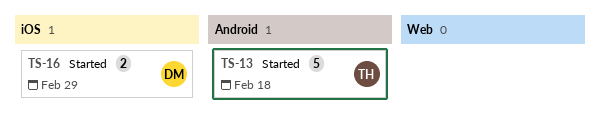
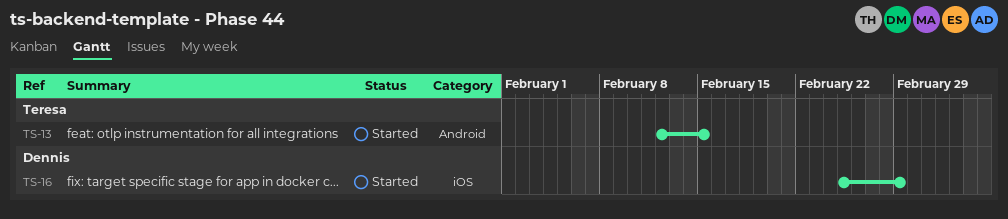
TS-13, due: Feb 18 -> Feb 15

